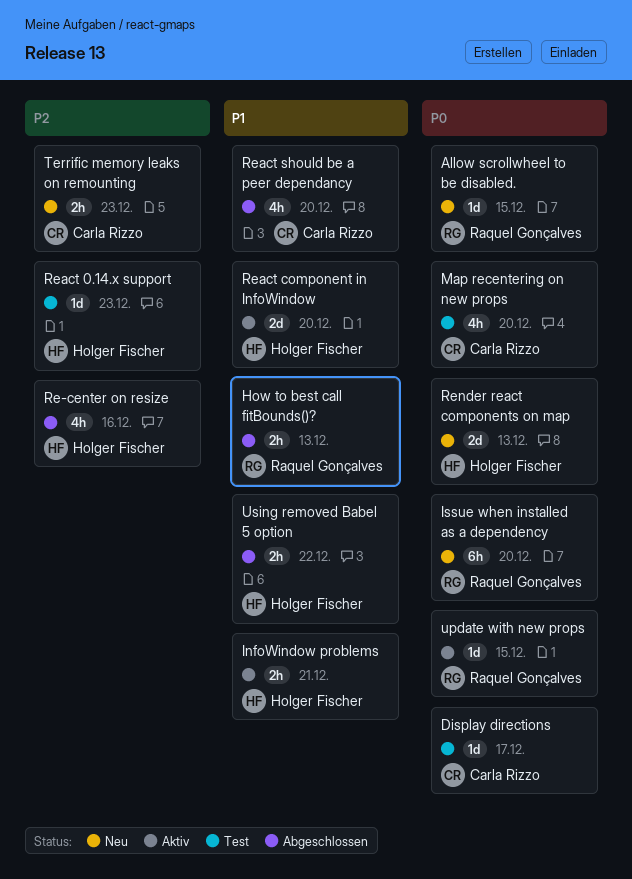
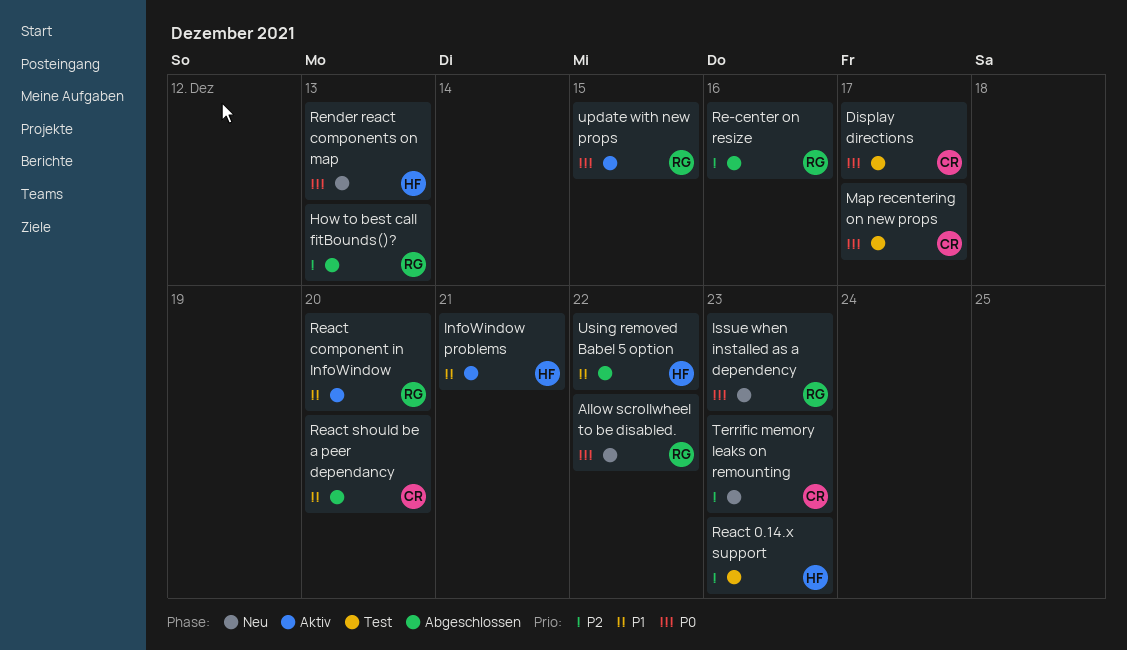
Allow scrollwheel to be disabled., due: Dec 15 -> Dec 22
How to best call fitBounds()?, priority: P1 -> P2
Issue when installed as a dependency, due: Dec 20 -> Dec 23
Map recentering on new props, due: Dec 20 -> Dec 17
Re-center on resize, owner: Holger Fischer -> Raquel Gonçalves
React component in InfoWindow, owner: Holger Fischer -> Raquel Gonçalves

